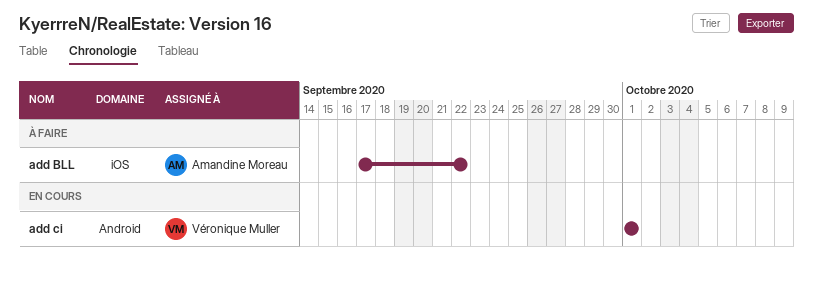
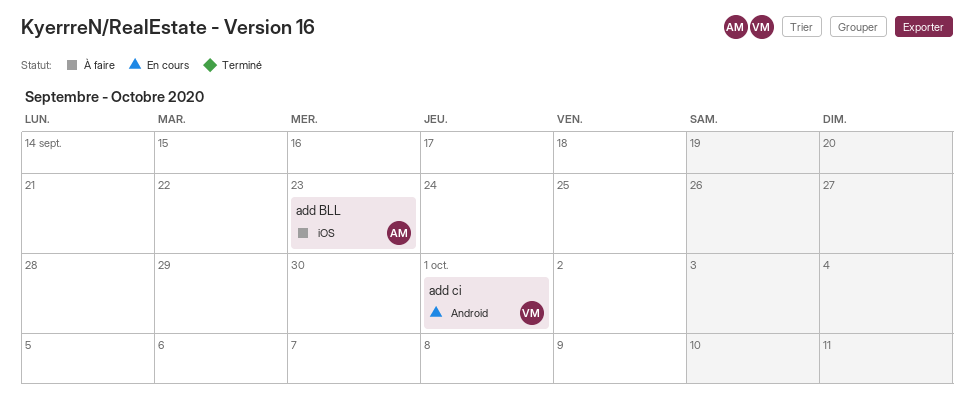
add BLL, due: Sep 22 -> Sep 23

